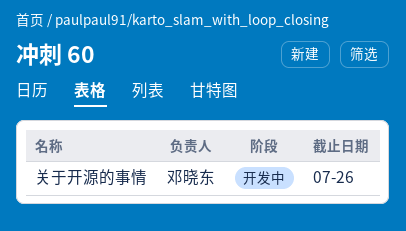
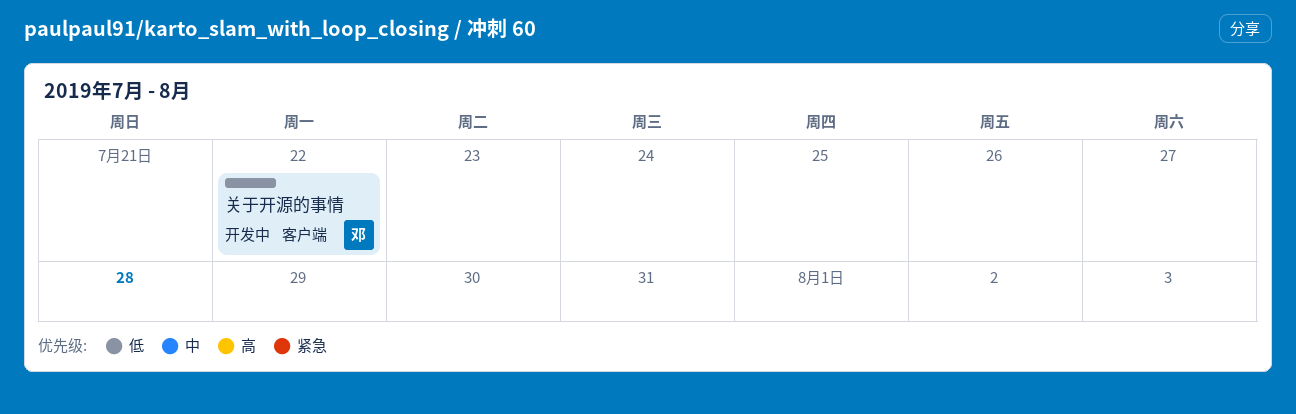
关于开源的事情, due: Jul 26 -> Jul 22

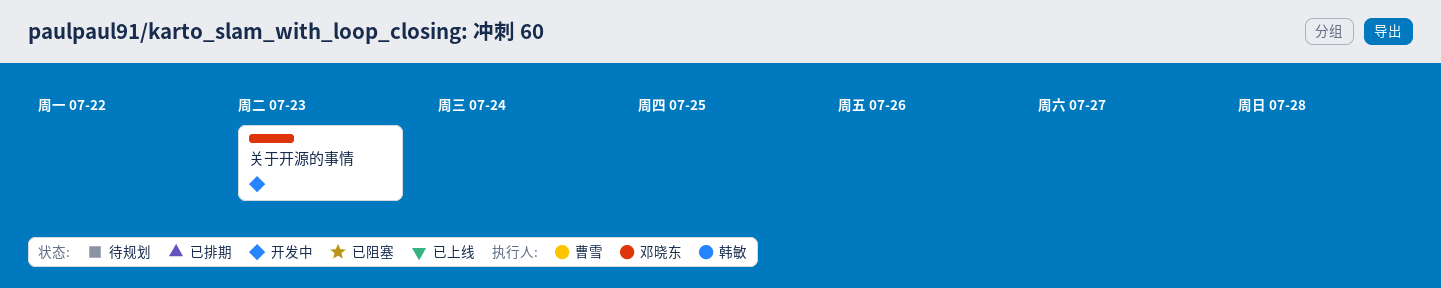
关于开源的事情, due: Jul 22 -> Jul 23

